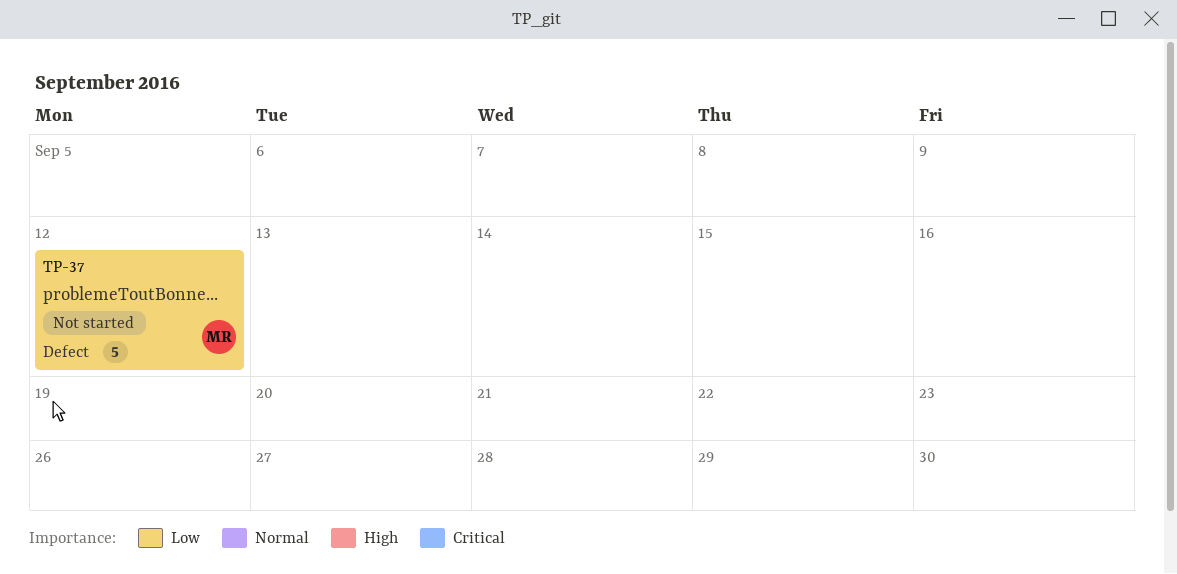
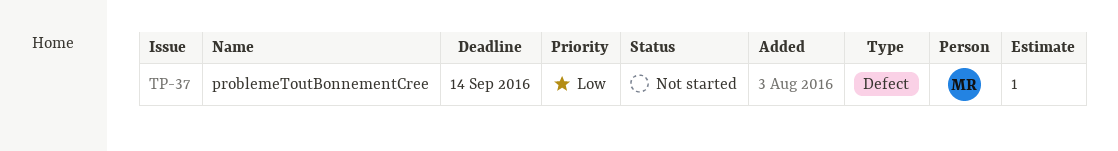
TP-37, estimate: 5 -> 1
TP-37, due: Sep 12 -> Sep 14

